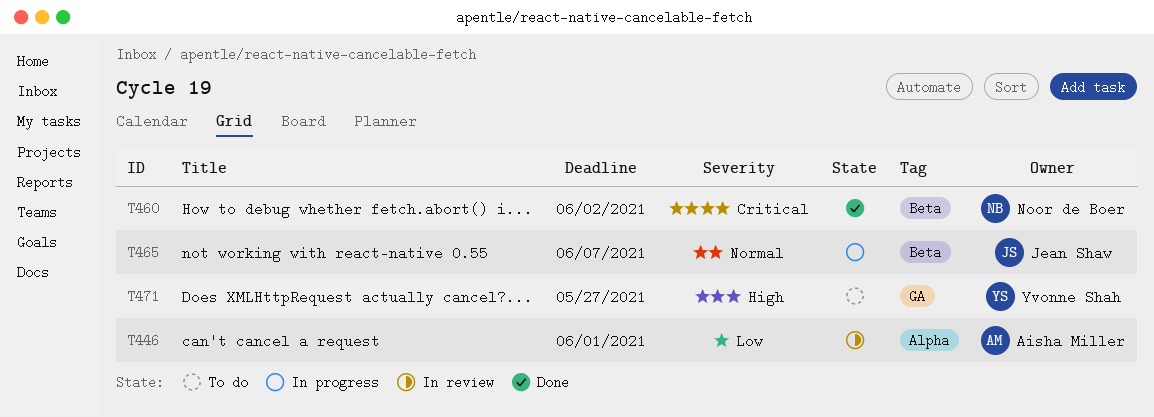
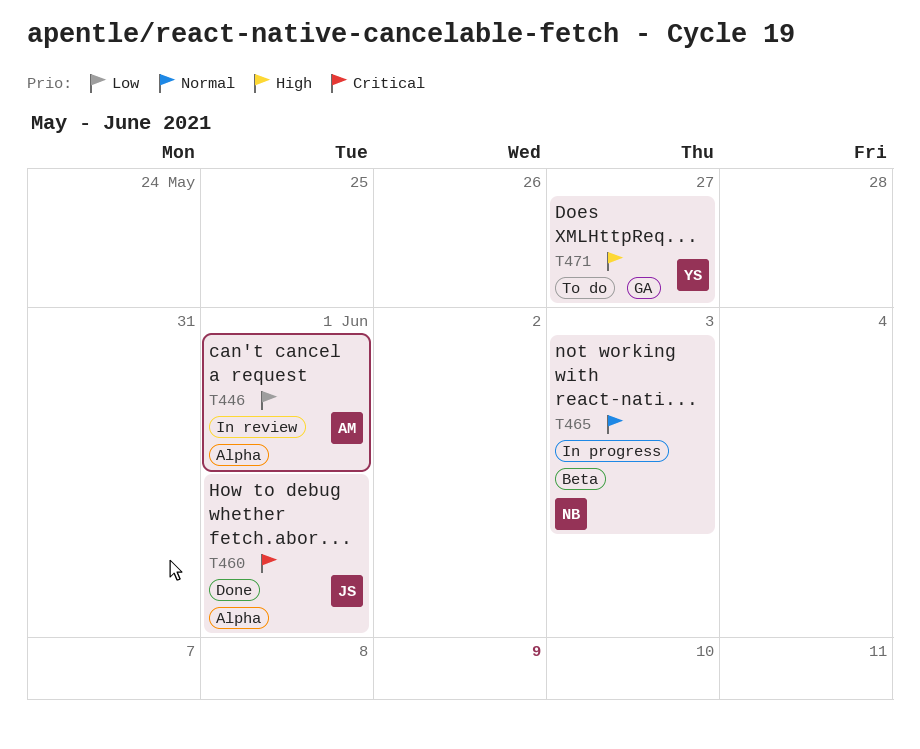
T460, owner: Noor de Boer -> Jean Shaw
T460, label: Beta -> Alpha
T460, due: Jun 2 -> Jun 1
T465, owner: Jean Shaw -> Noor de Boer
T465, due: Jun 7 -> Jun 3

